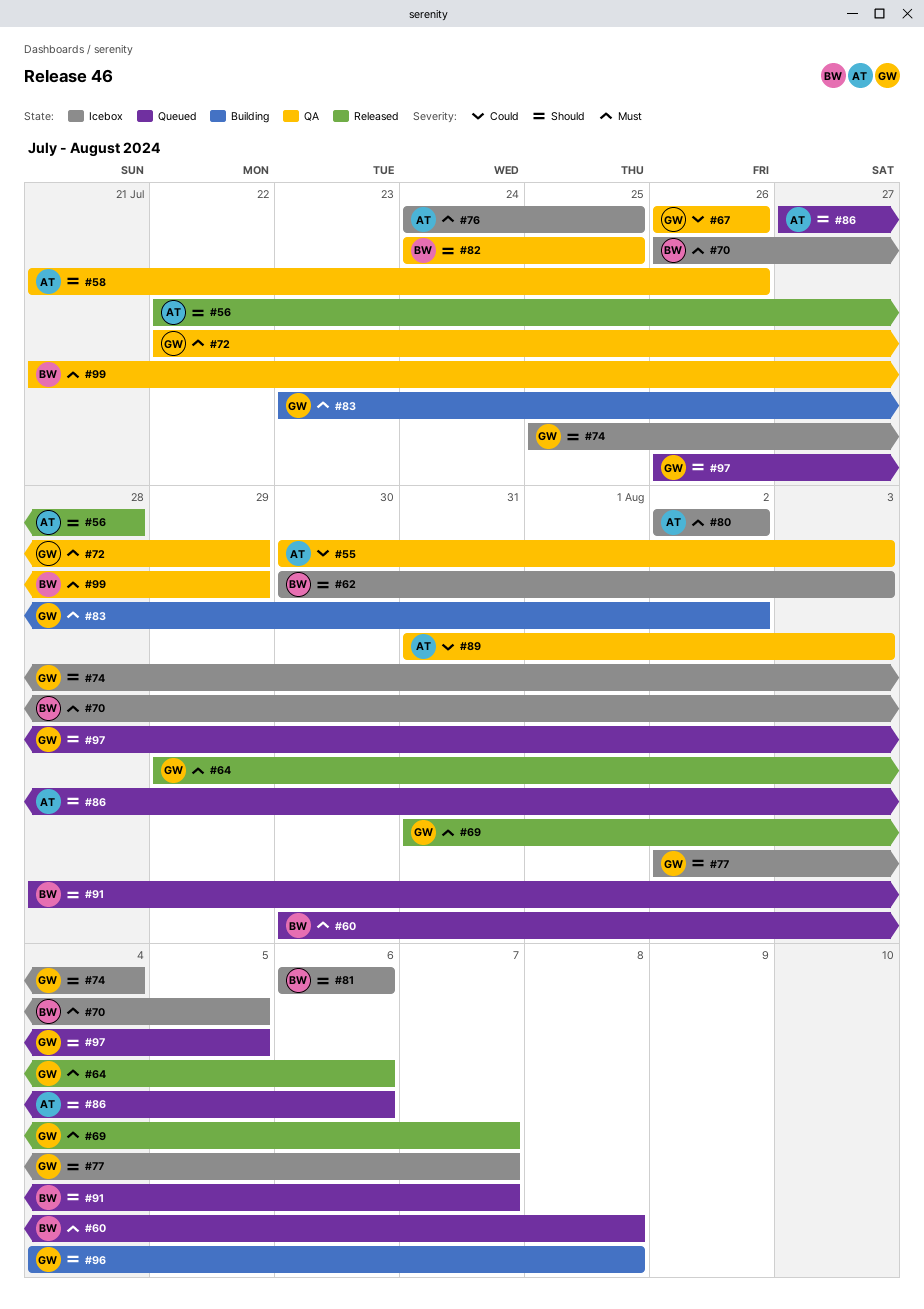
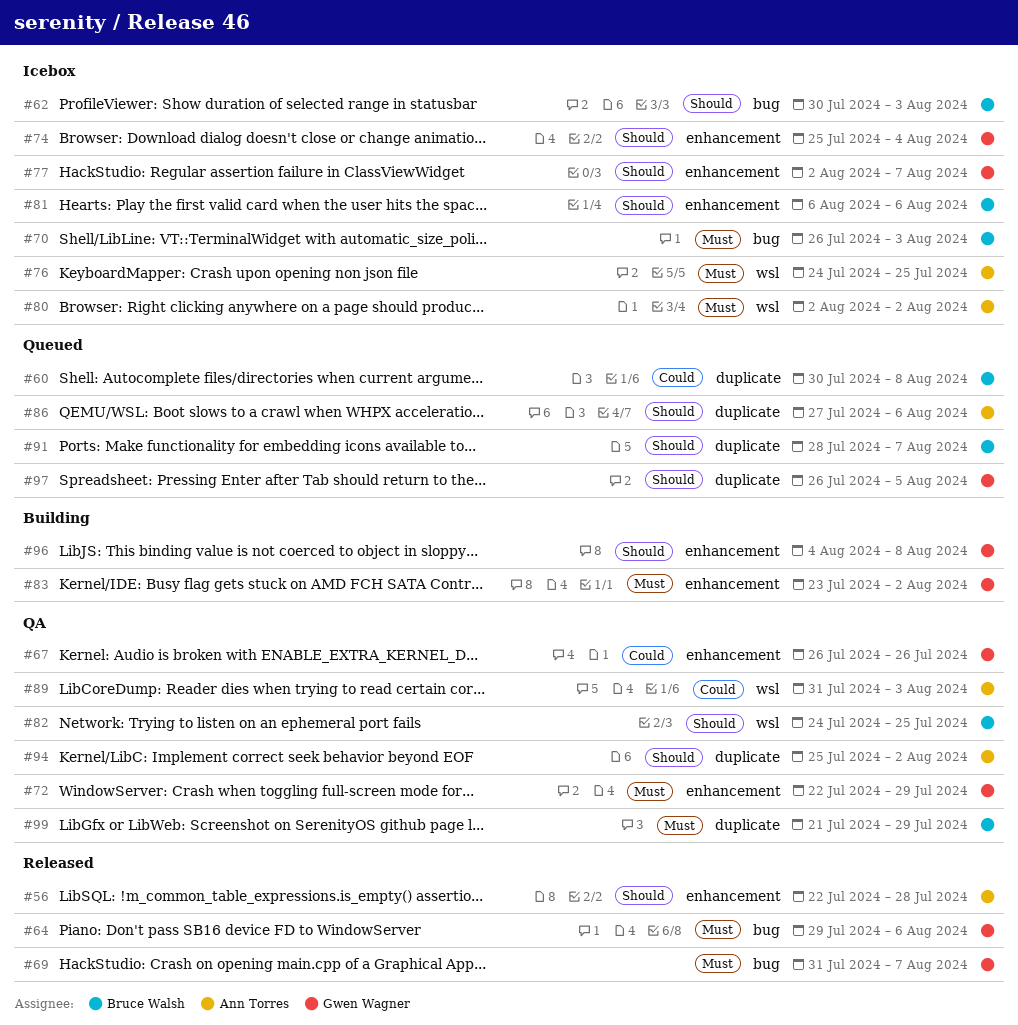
#55: present -> none
#58: present -> none
#60, priority: Must -> Could
#70, due: Aug 5 -> Aug 3
#94: none -> present

